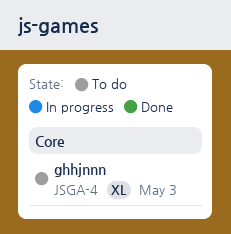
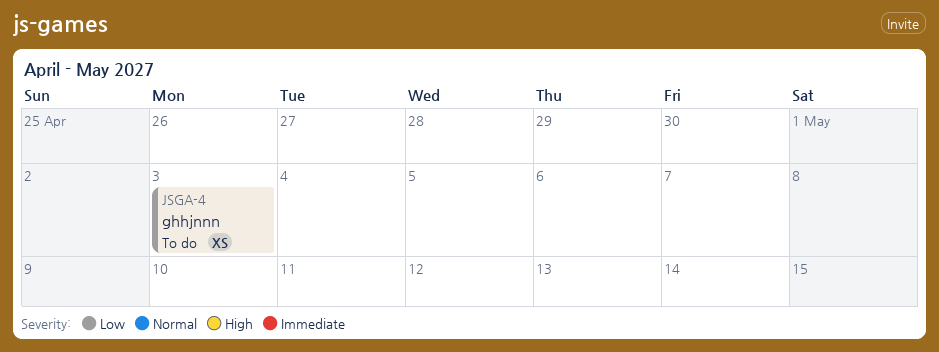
JSGA-4, estimate: XL -> XS

